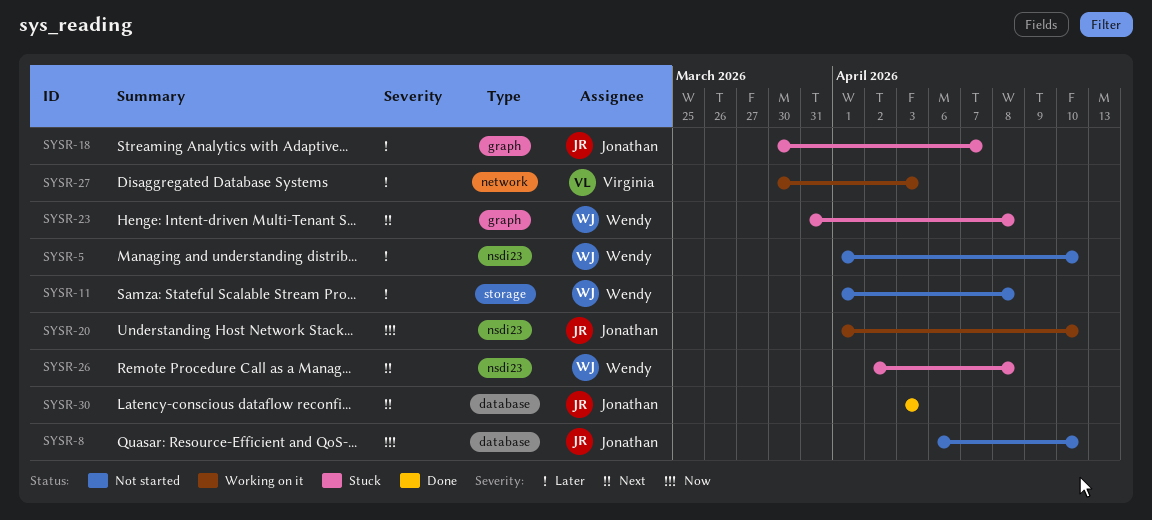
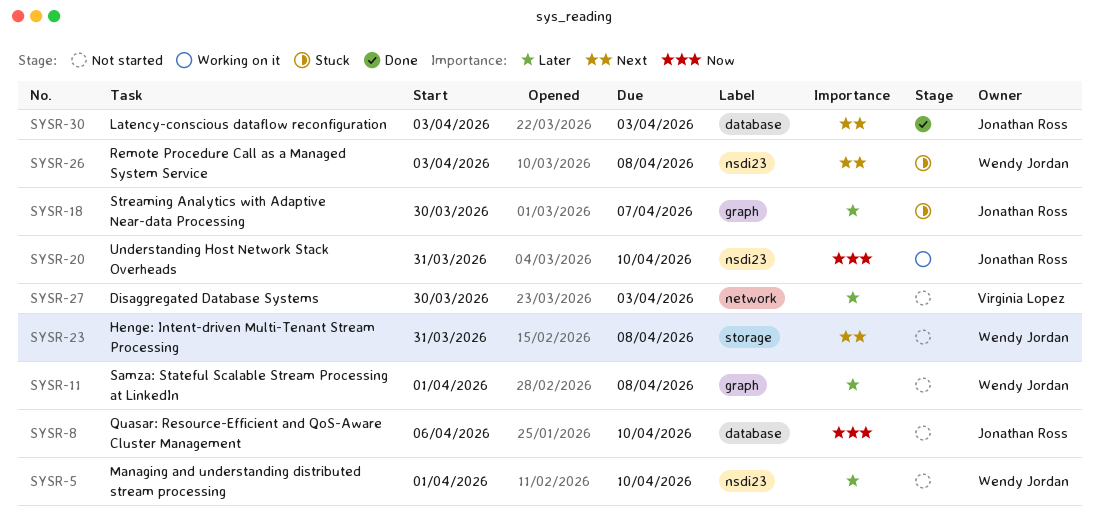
SYSR-11, label: storage -> graph
SYSR-20, start: Apr 1 -> Mar 31
SYSR-23, status: Stuck -> Not started
SYSR-23, label: graph -> storage
SYSR-26, start: Apr 2 -> Apr 3
SYSR-27, status: Working on it -> Not started

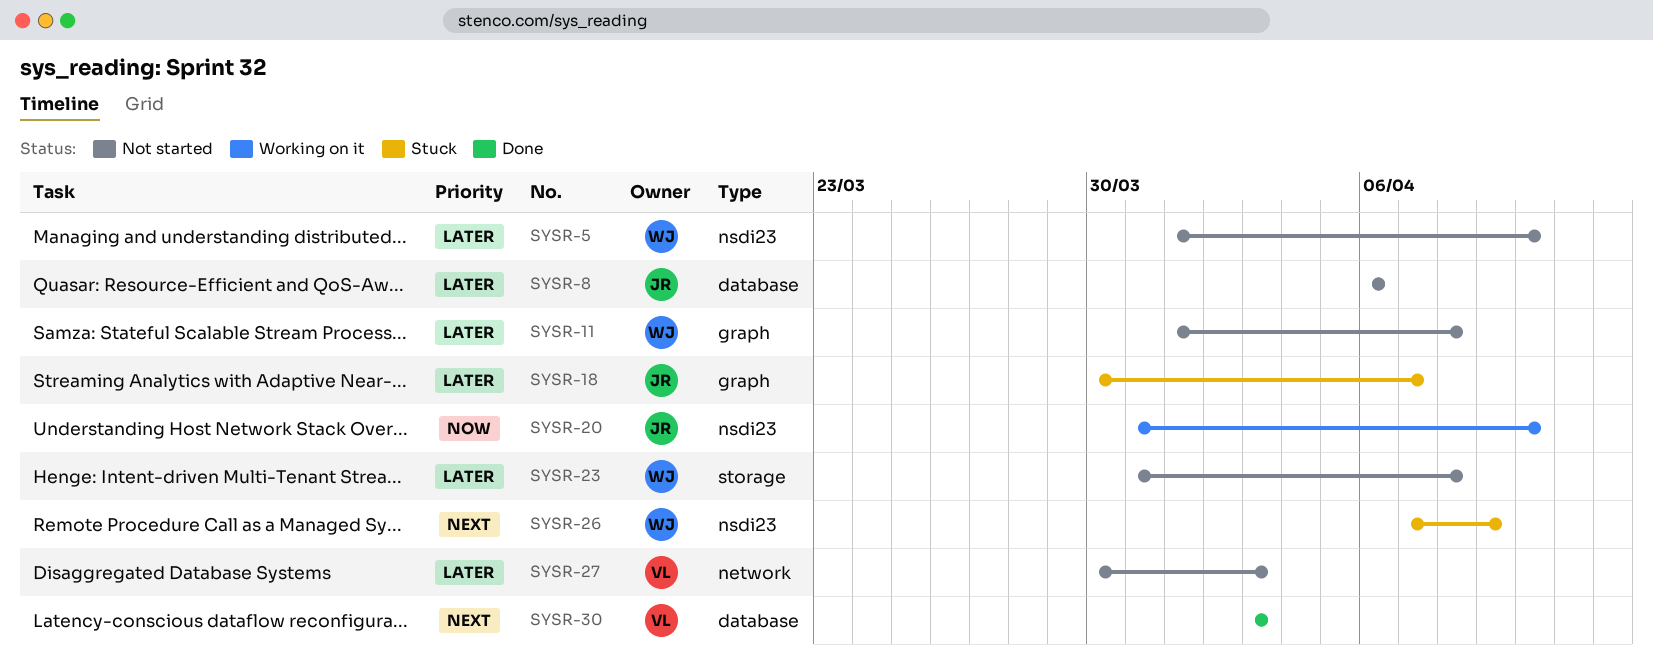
SYSR-8, priority: Now -> Later
SYSR-8, due: Apr 10 -> Apr 6
SYSR-23, priority: Next -> Later
SYSR-26, start: Apr 3 -> Apr 7
SYSR-26, due: Apr 8 -> Apr 9
SYSR-30, owner: Jonathan Ross -> Virginia Lopez

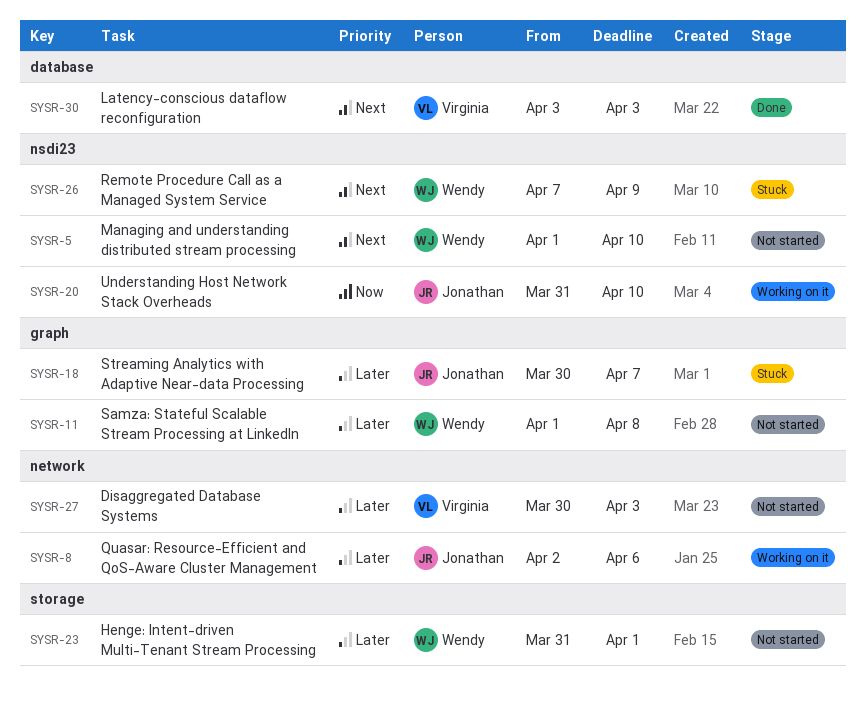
SYSR-5, priority: Later -> Next
SYSR-8, status: Not started -> Working on it
SYSR-8, label: database -> network
SYSR-8, start: Apr 6 -> Apr 2
SYSR-23, due: Apr 8 -> Apr 1

